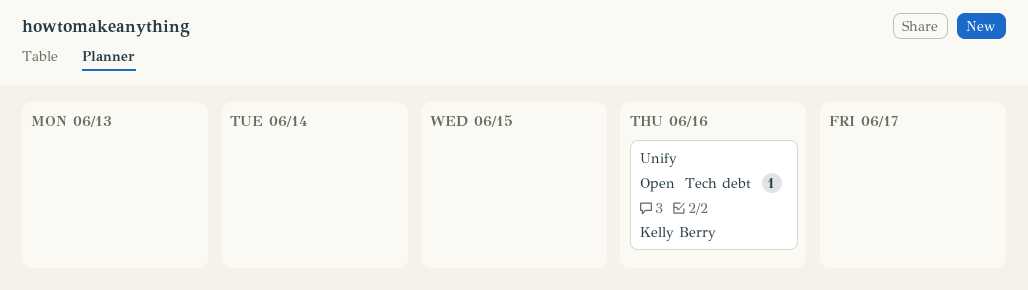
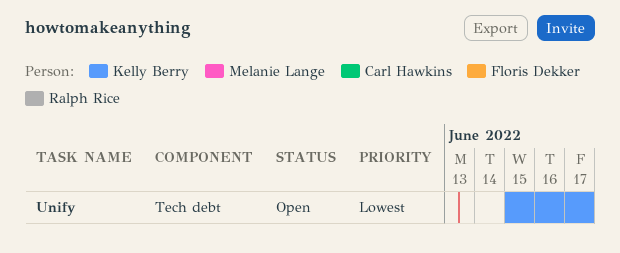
Unify, due: Jun 16 -> Jun 17

